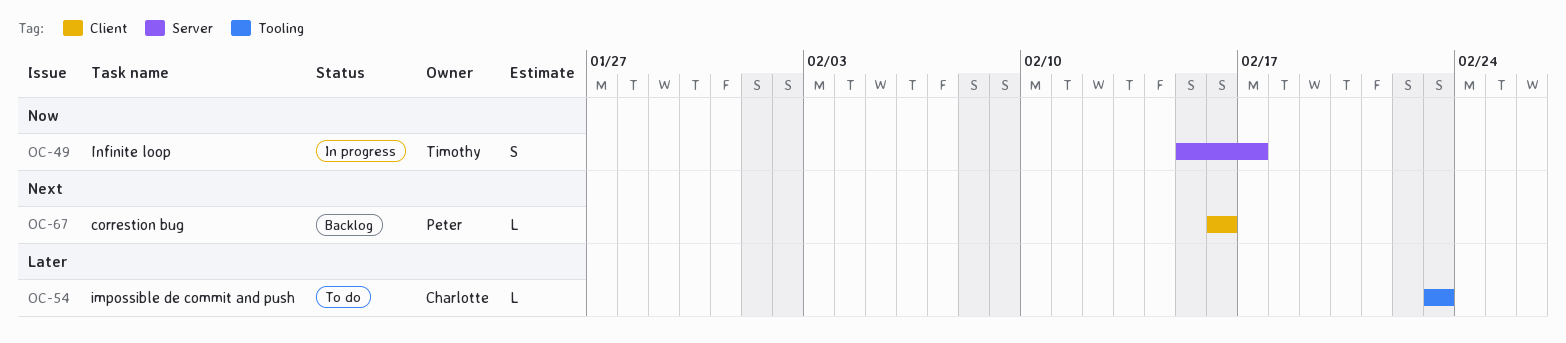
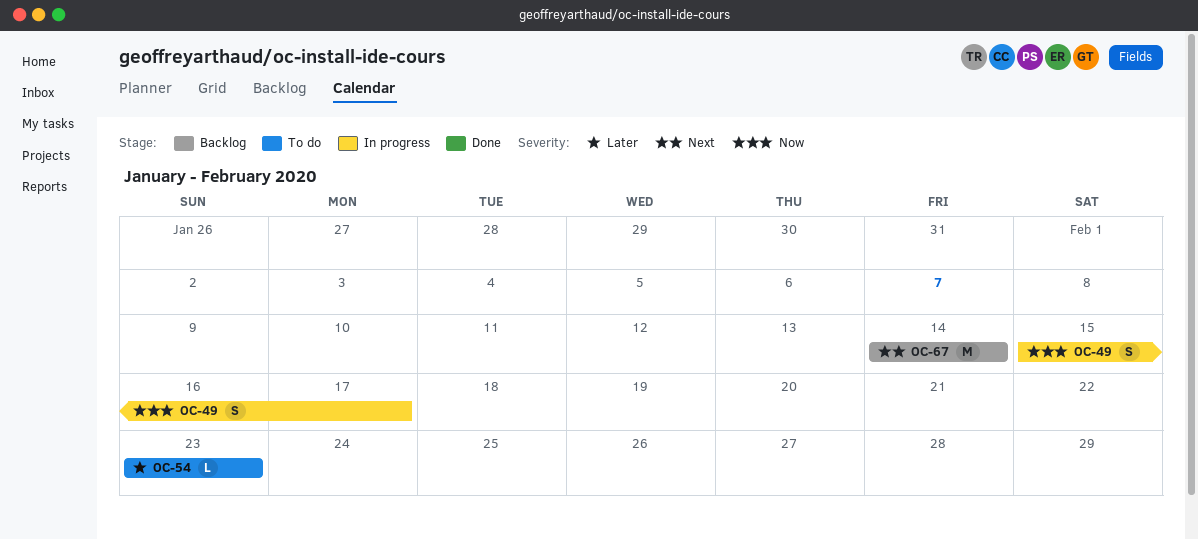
OC-67, estimate: L -> M
OC-67, start: Feb 16 -> Feb 14
OC-67, due: Feb 16 -> Feb 14

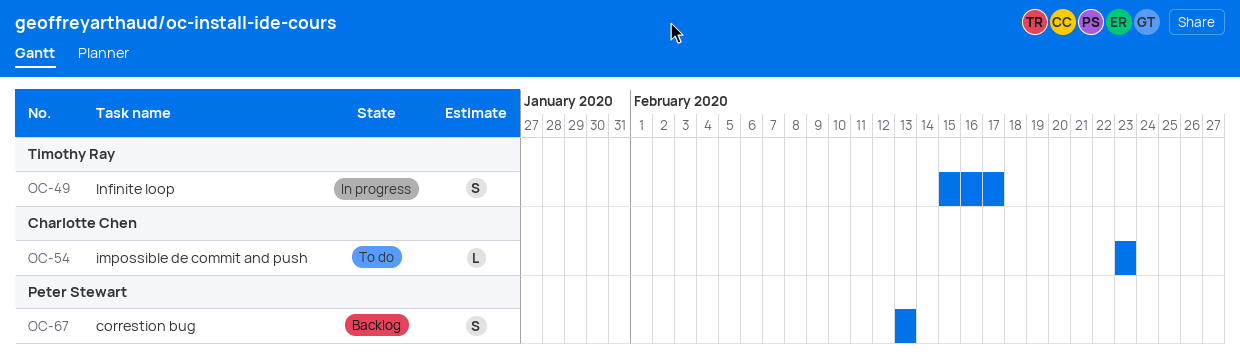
OC-67, estimate: M -> S
OC-67, start: Feb 14 -> Feb 13
OC-67, due: Feb 14 -> Feb 13

